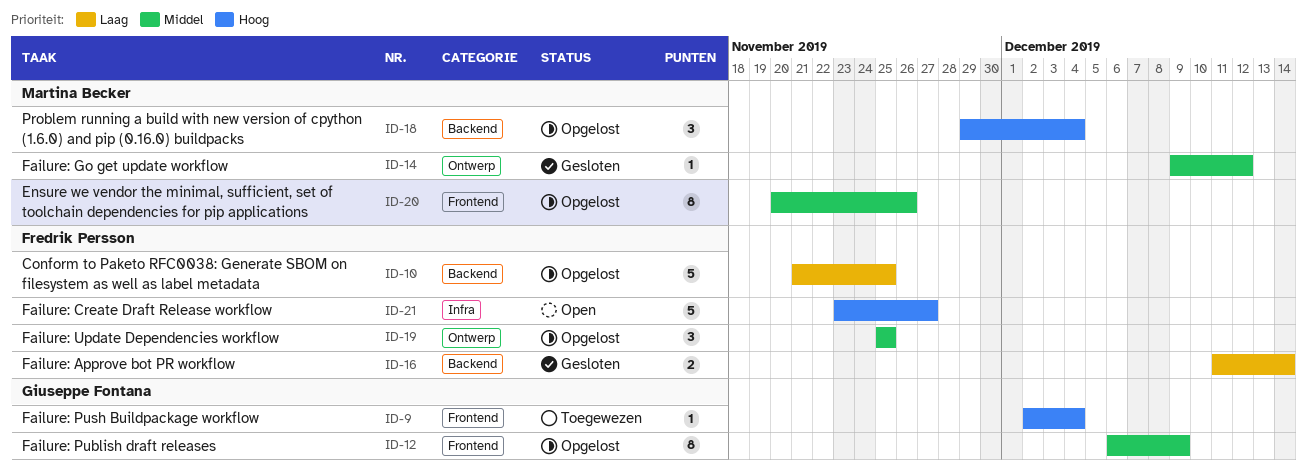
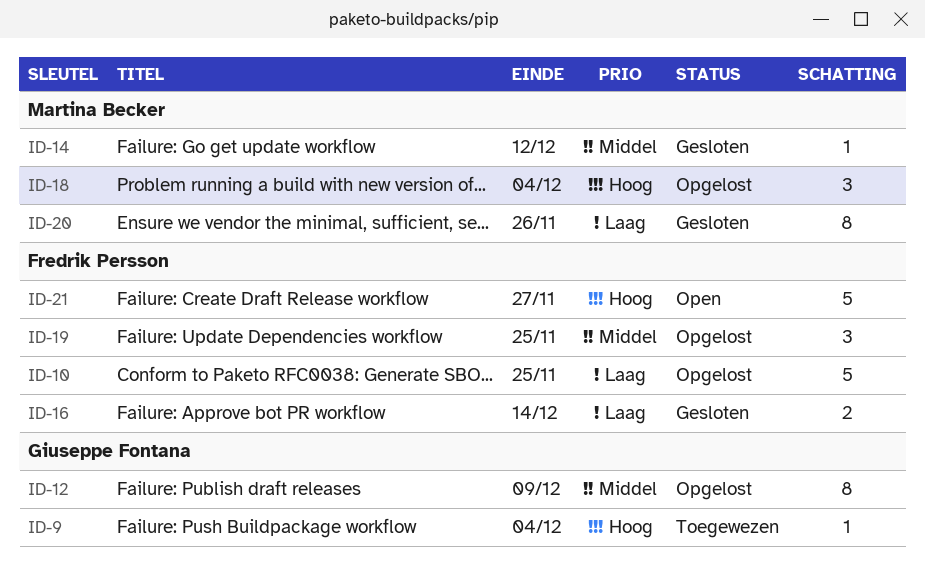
ID-20, status: Opgelost -> Gesloten
ID-20, priority: Middel -> Laag

